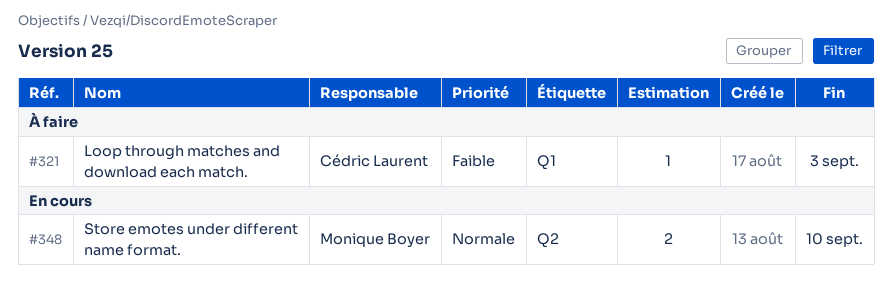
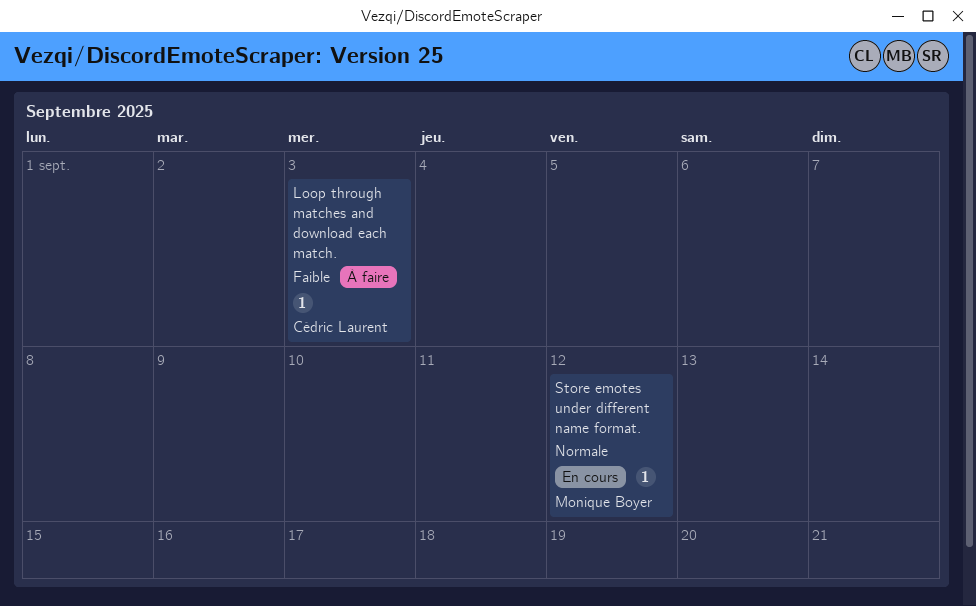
Store emotes under different name format., estimate: 2 -> 1
Store emotes under different name format., due: Sep 10 -> Sep 12

